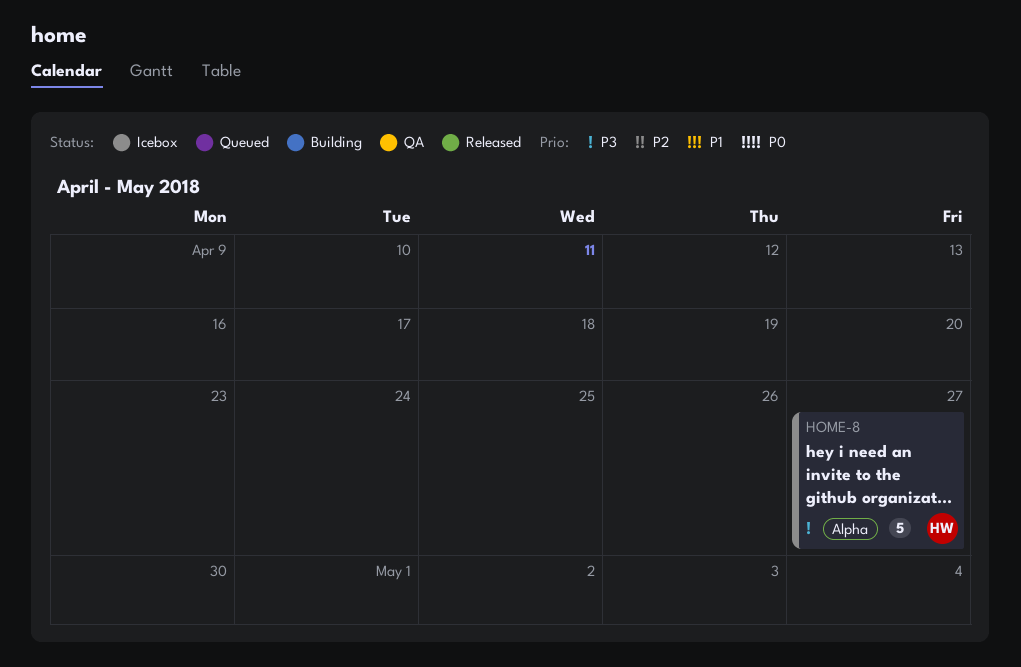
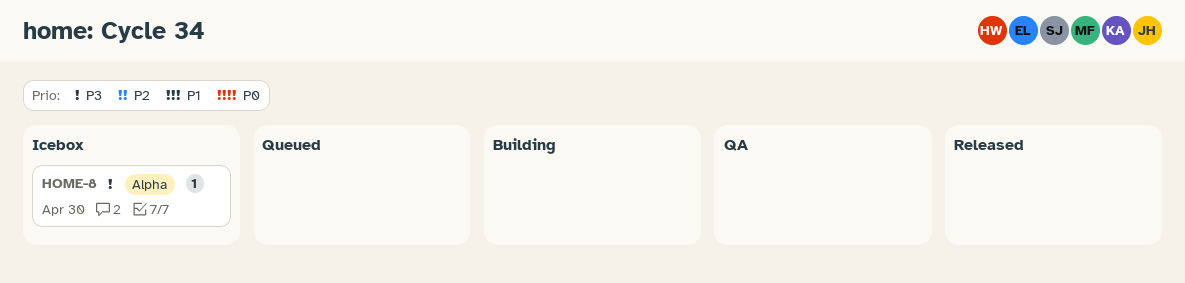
HOME-8, estimate: 5 -> 1
HOME-8, due: Apr 27 -> Apr 30

